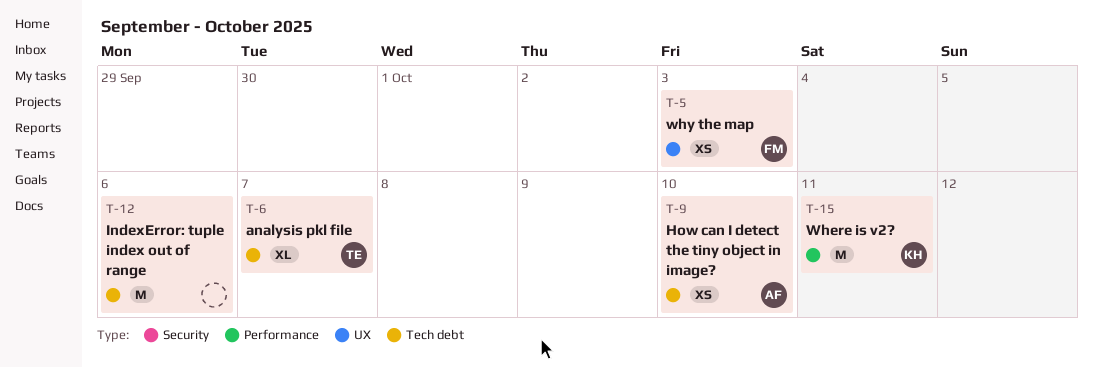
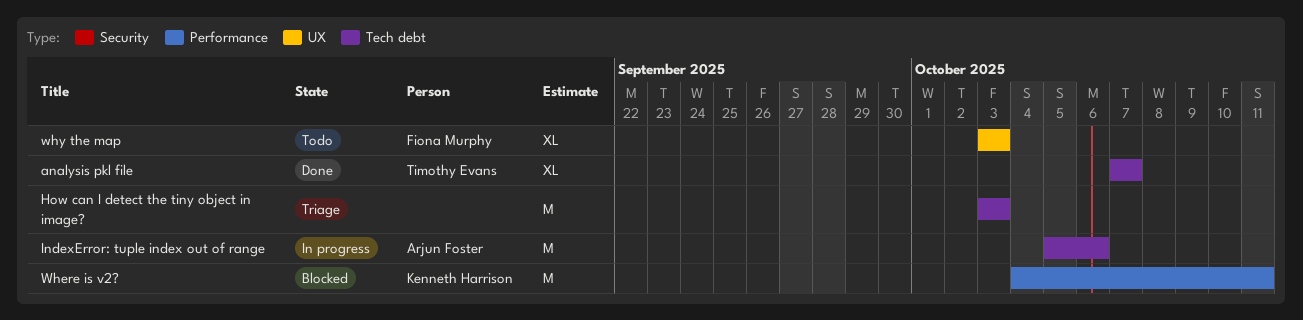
How can I detect the tiny object in image?, owner: Arjun Foster -> none
How can I detect the tiny object in image?, estimate: XS -> M
How can I detect the tiny object in image?, due: Oct 10 -> Oct 3
IndexError: tuple index out of range, owner: none -> Arjun Foster
why the map, estimate: XS -> XL

